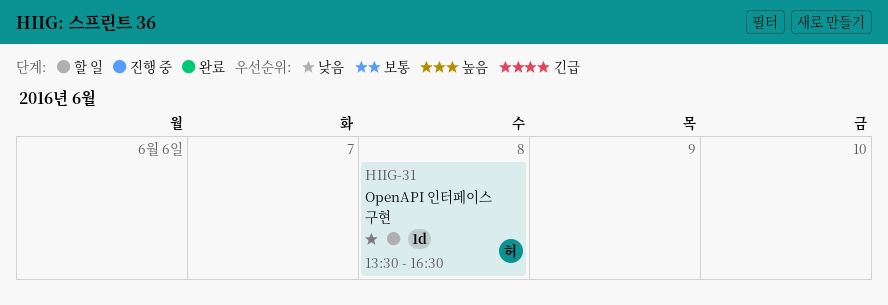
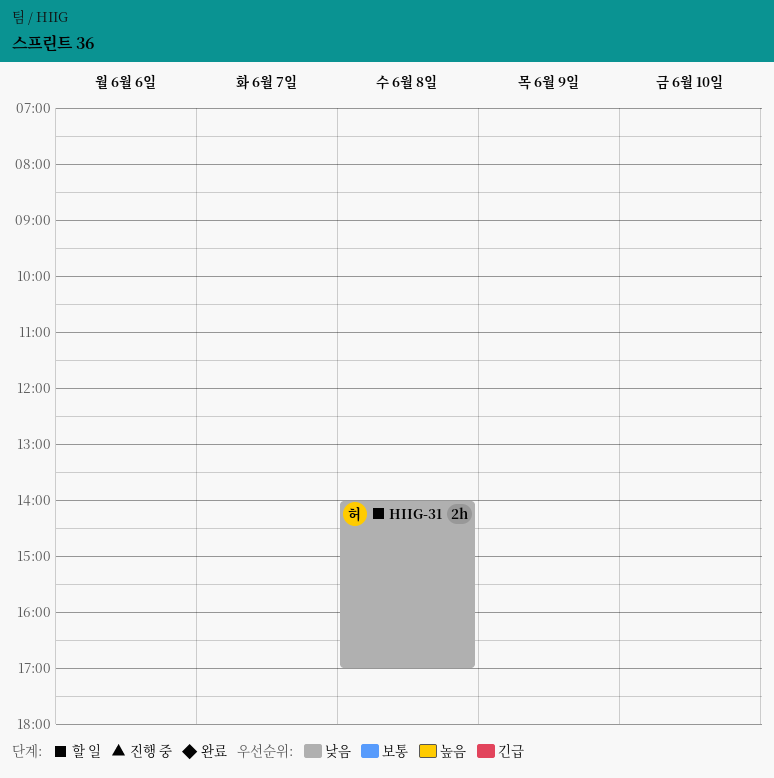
HIIG-31, estimate: 1d -> 2h
HIIG-31, begins: 13:30 -> 14:00
HIIG-31, ends: 16:30 -> 17:00

